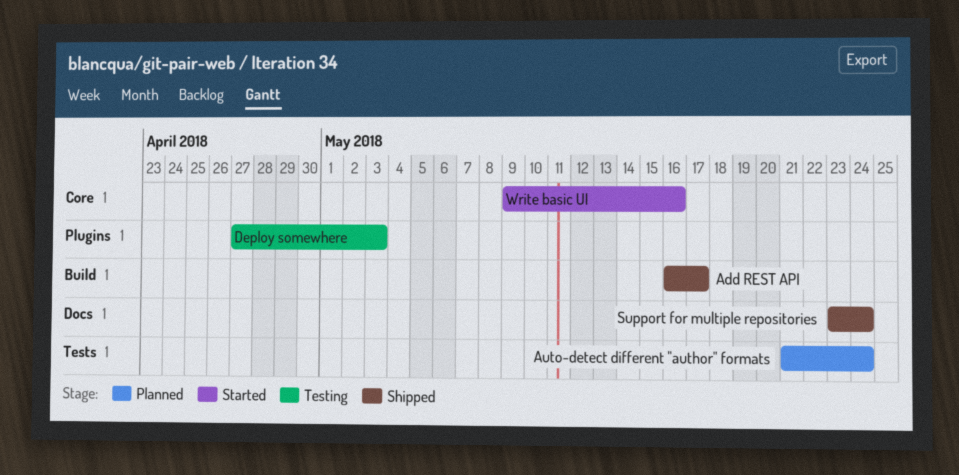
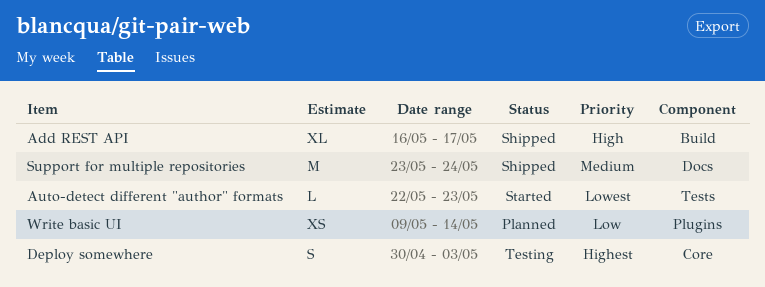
Auto-detect different "author" formats, status: Planned -> Started
Auto-detect different "author" formats, start: May 21 -> May 22
Auto-detect different "author" formats, due: May 24 -> May 23
Deploy somewhere, label: Plugins -> Core
Deploy somewhere, start: Apr 27 -> Apr 30
Write basic UI, status: Started -> Planned
Write basic UI, label: Core -> Plugins
Write basic UI, due: May 16 -> May 14

